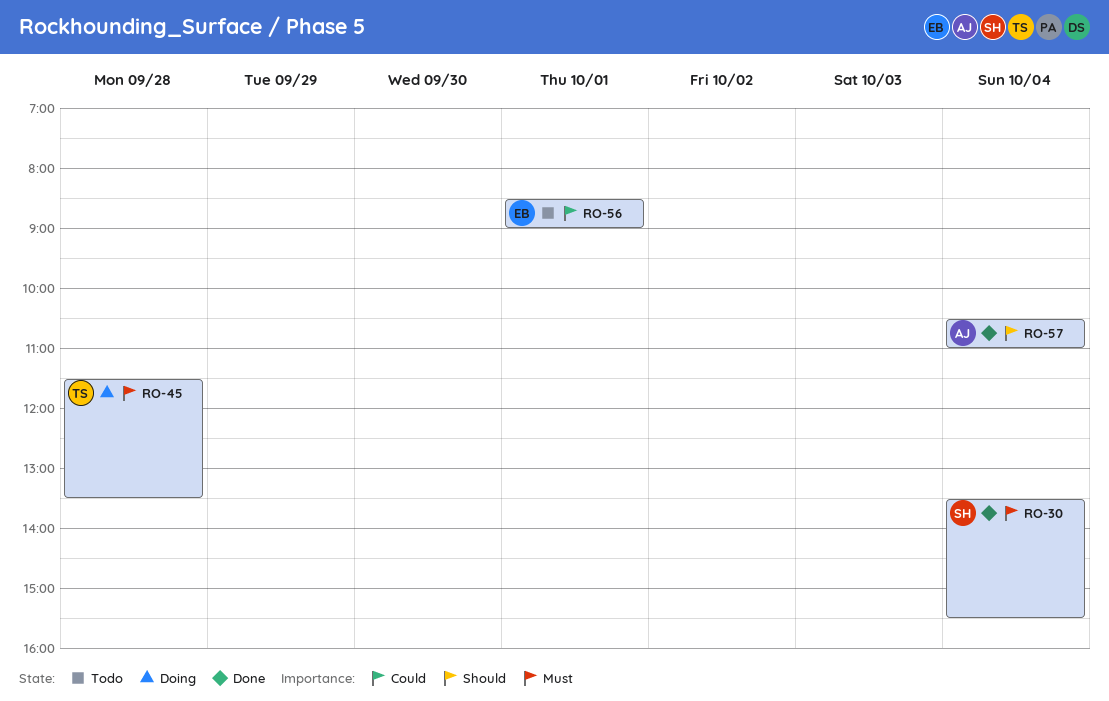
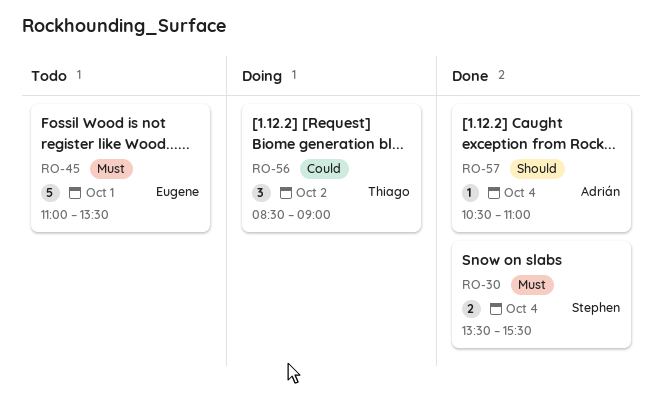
RO-45, status: Doing -> Todo
RO-45, owner: Thiago -> Eugene
RO-45, day: Sep 28 -> Oct 1
RO-45, begins: 11:30 -> 11:00
RO-56, status: Todo -> Doing
RO-56, owner: Eugene -> Thiago
RO-56, day: Oct 1 -> Oct 2

